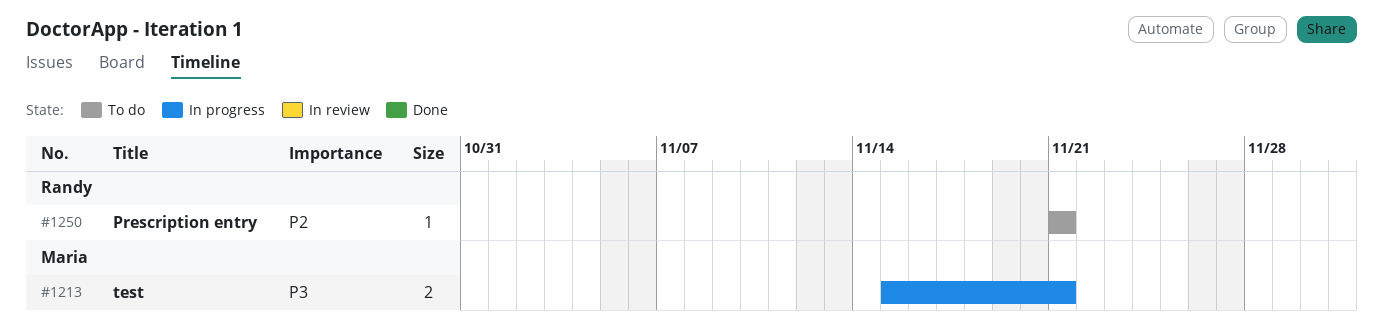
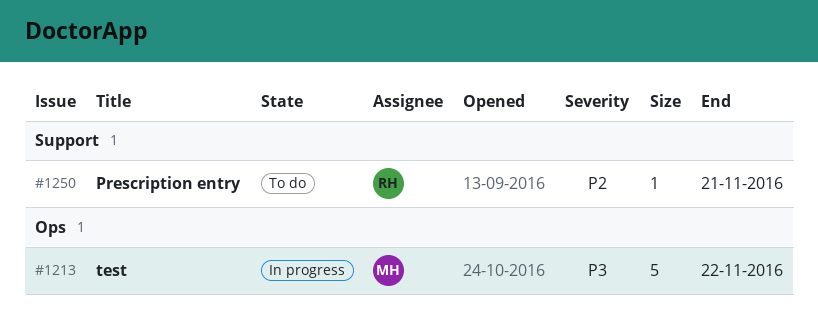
#1213, estimate: 2 -> 5
#1213, due: Nov 21 -> Nov 22

